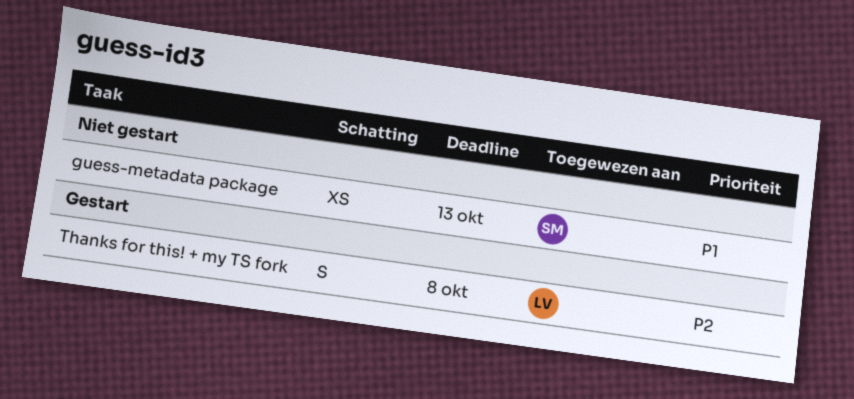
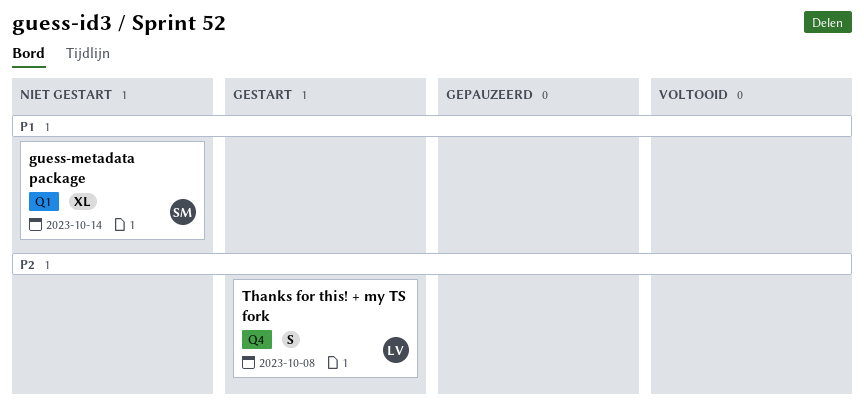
guess-metadata package, estimate: XS -> XL
guess-metadata package, due: Oct 13 -> Oct 14

